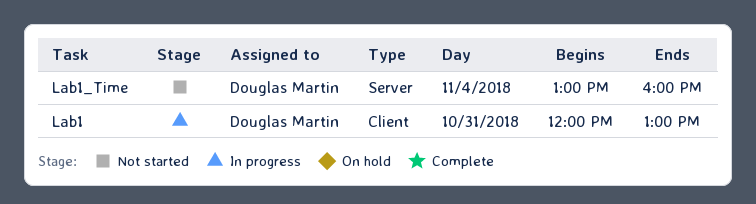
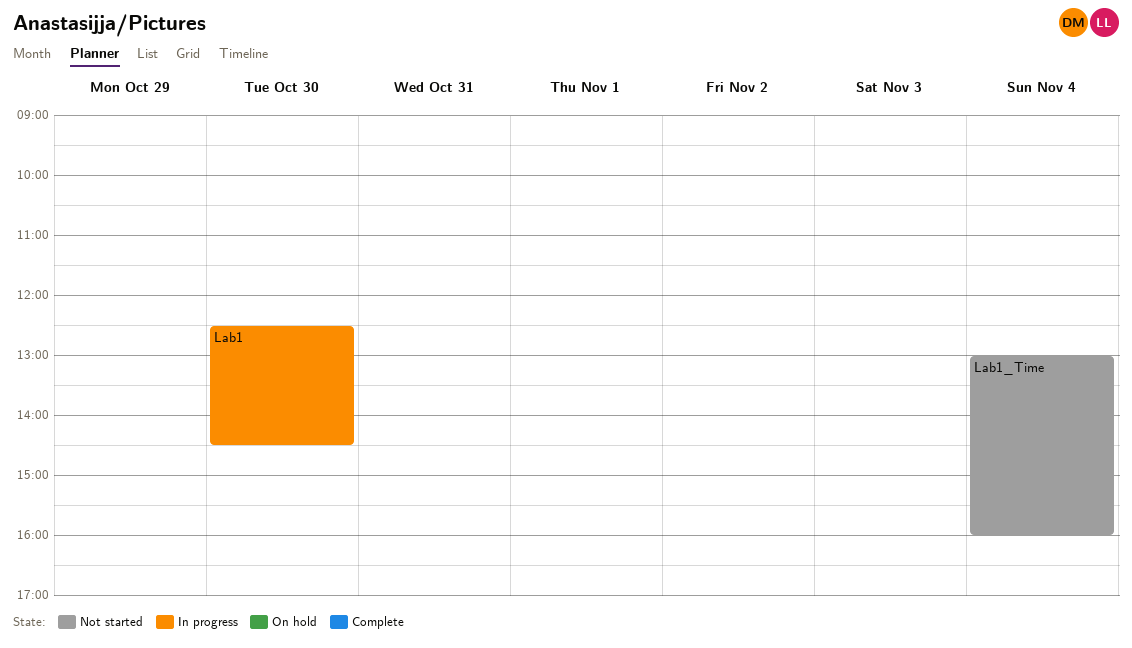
Lab1, day: Oct 31 -> Oct 30
Lab1, begins: 12:00 -> 12:30
Lab1, ends: 13:00 -> 14:30

